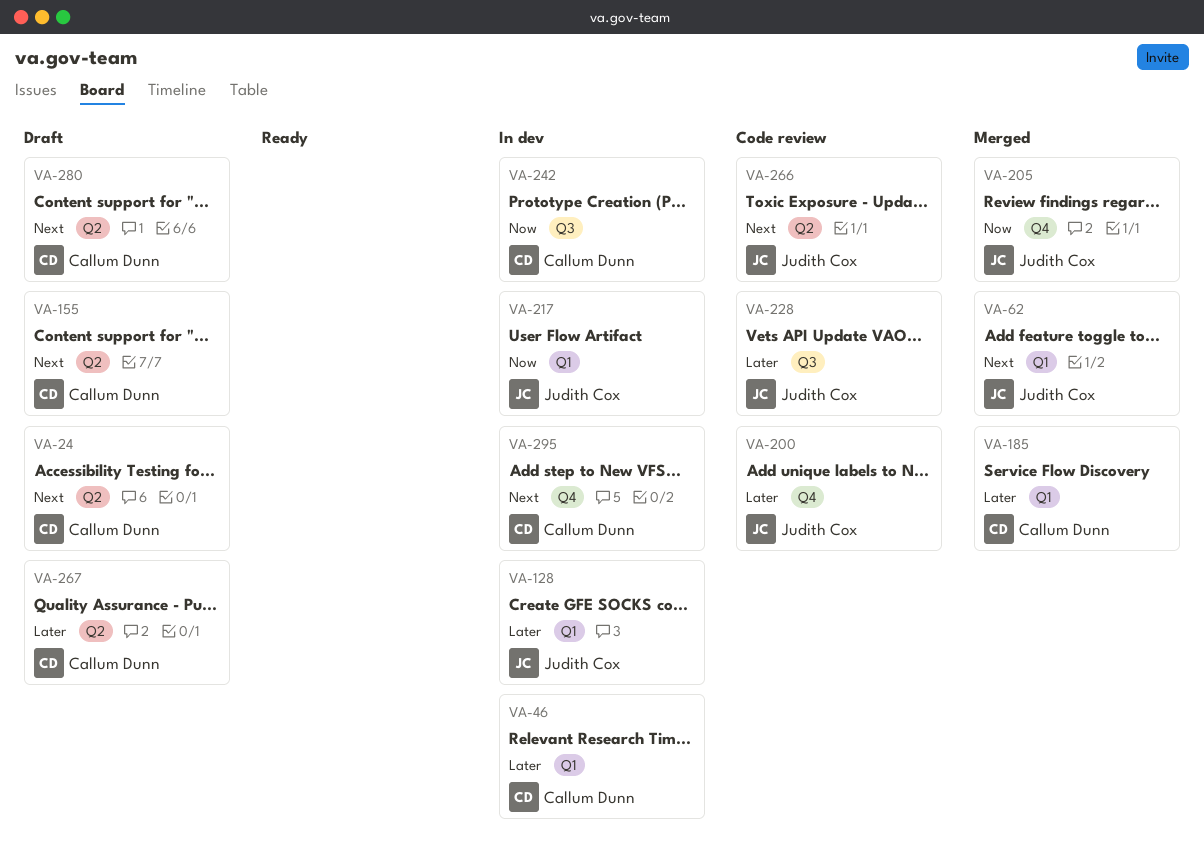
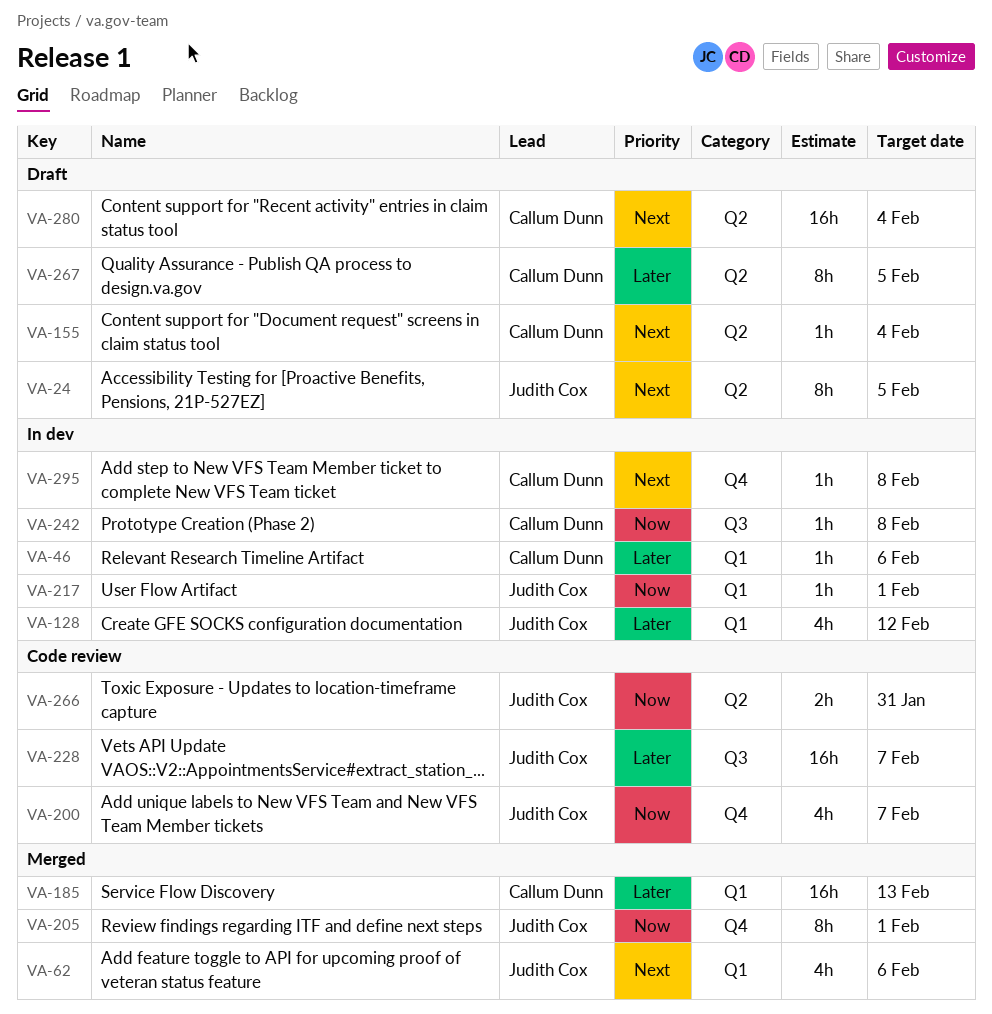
VA-24, owner: Callum Dunn -> Judith Cox
VA-200, priority: Later -> Now
VA-266, priority: Next -> Now

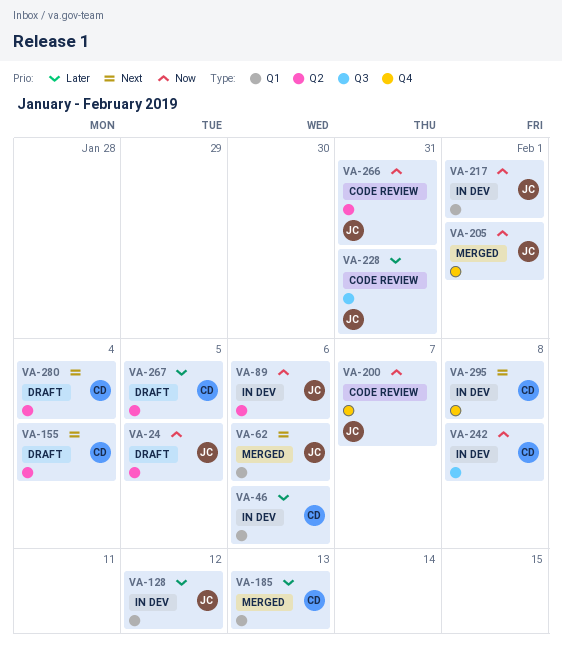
VA-24, priority: Next -> Now
VA-89: none -> present
VA-228, due: Feb 7 -> Jan 31

